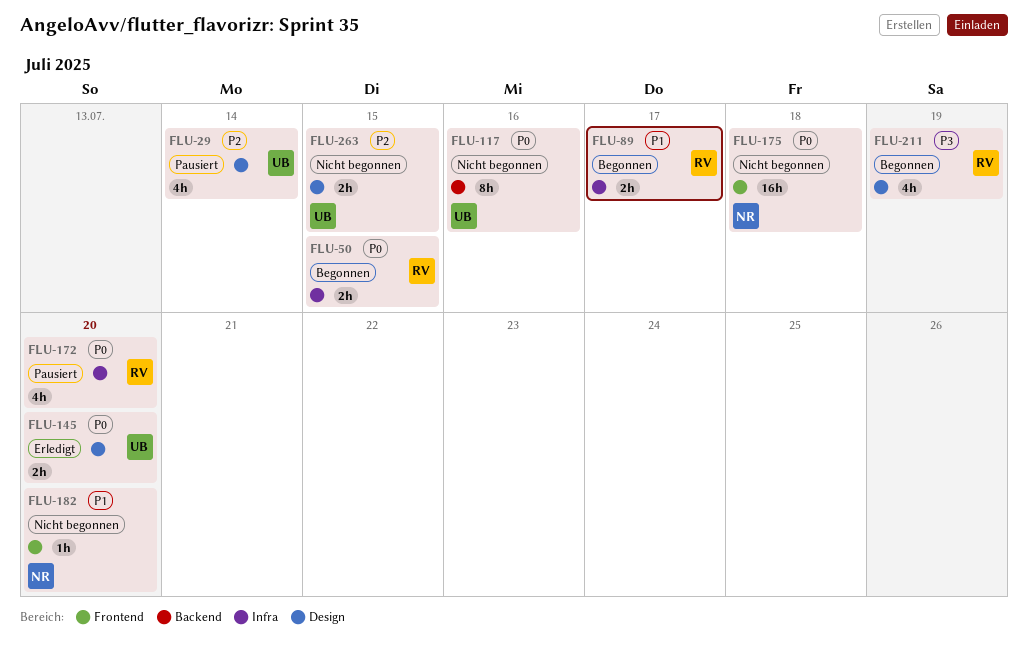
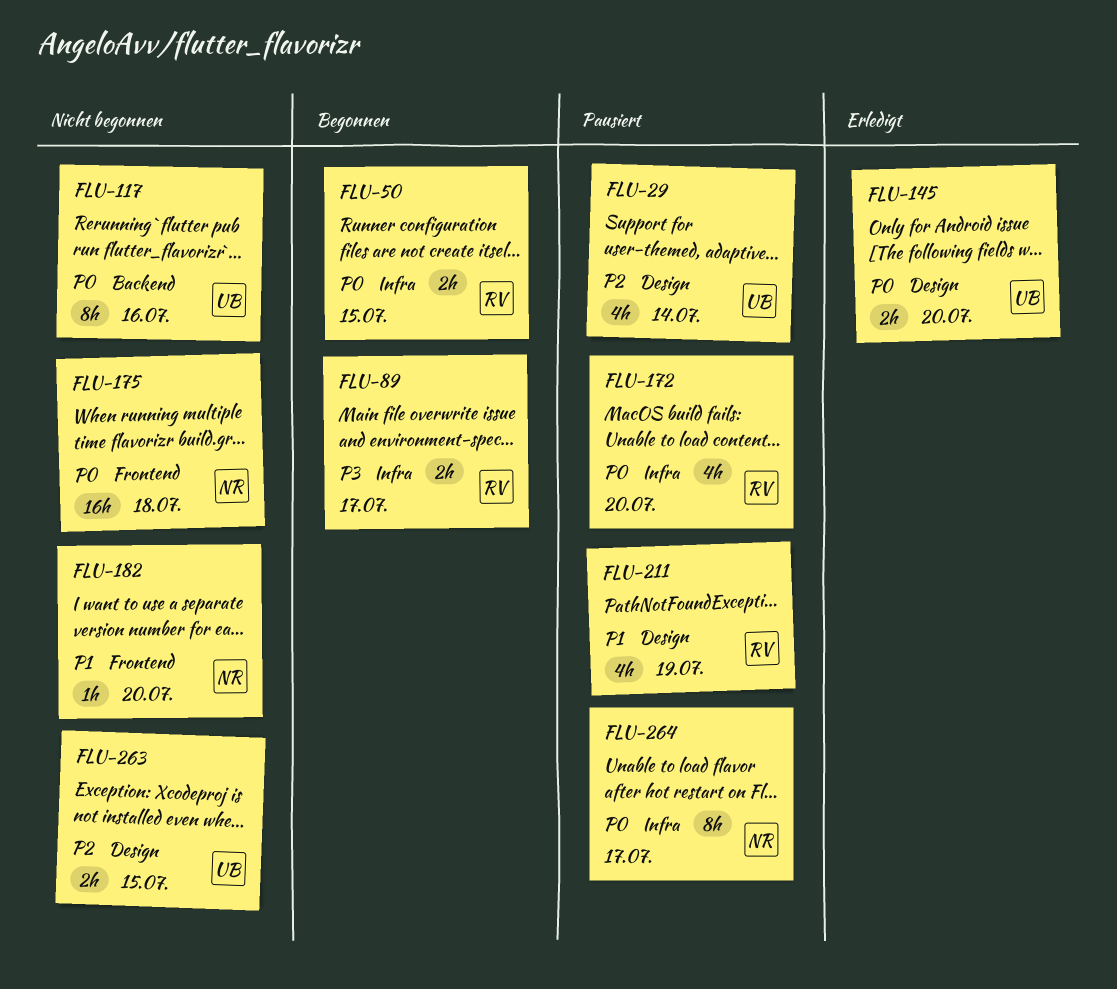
FLU-89, priority: P1 -> P3
FLU-211, status: Begonnen -> Pausiert
FLU-211, priority: P3 -> P1
FLU-264: none -> present

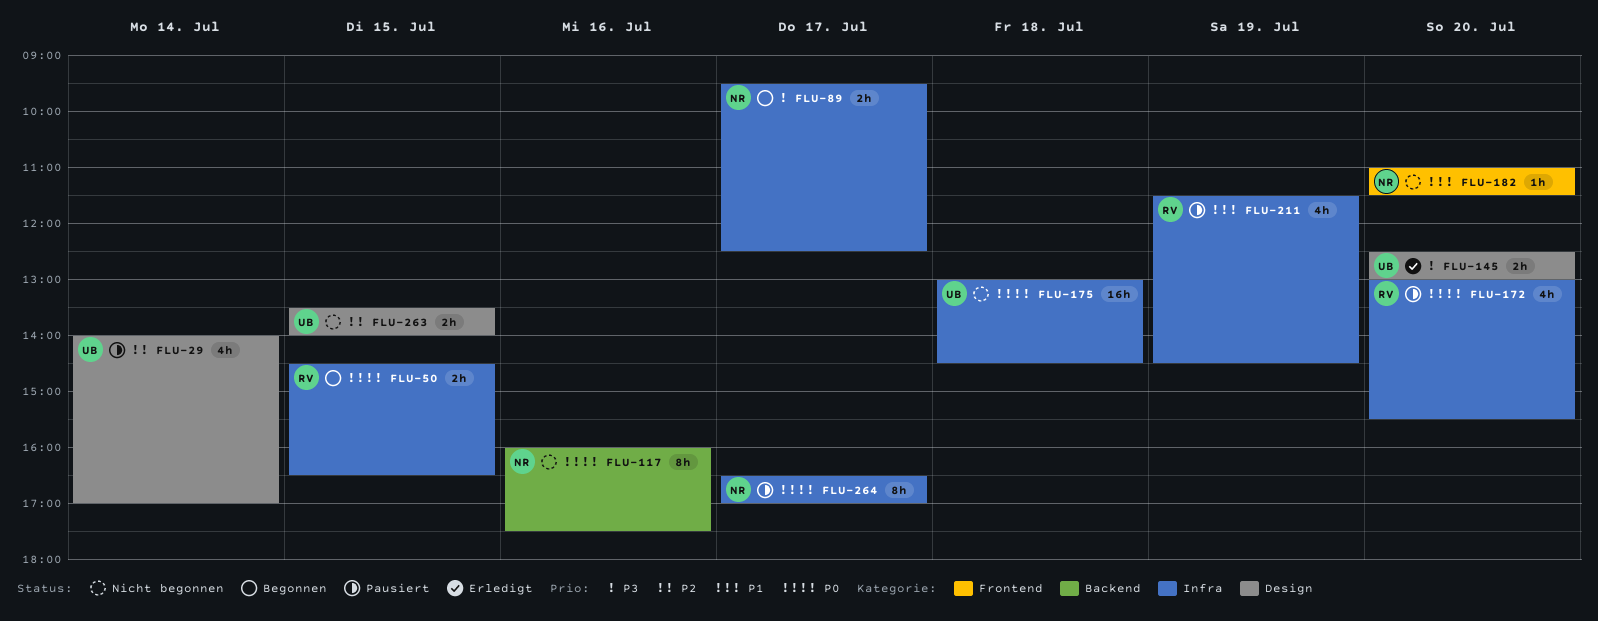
FLU-89, owner: RV -> NR
FLU-117, owner: UB -> NR
FLU-145, priority: P0 -> P3
FLU-175, owner: NR -> UB
FLU-175, label: Frontend -> Infra
FLU-211, label: Design -> Infra

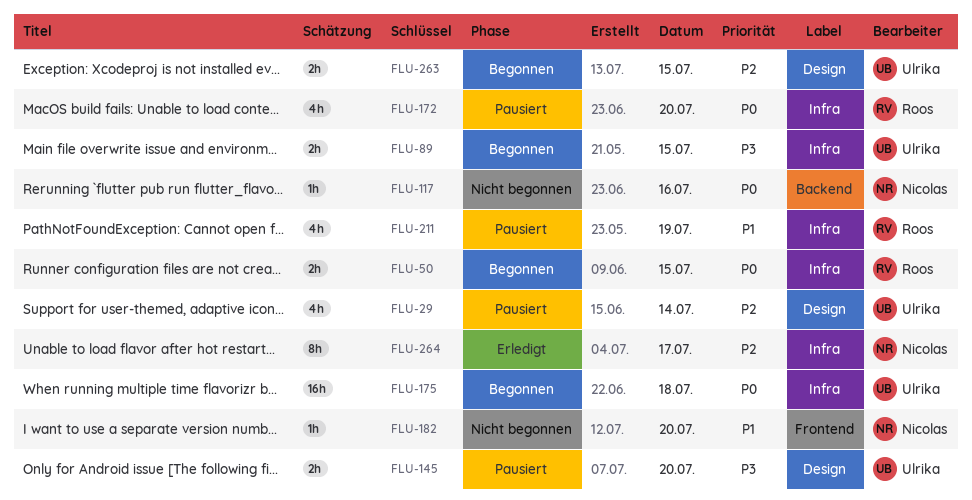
FLU-89, owner: Nicolas -> Ulrika
FLU-89, day: Jul 17 -> Jul 15
FLU-117, estimate: 8h -> 1h
FLU-145, status: Erledigt -> Pausiert
FLU-175, status: Nicht begonnen -> Begonnen
FLU-263, status: Nicht begonnen -> Begonnen
FLU-264, status: Pausiert -> Erledigt
FLU-264, priority: P0 -> P2

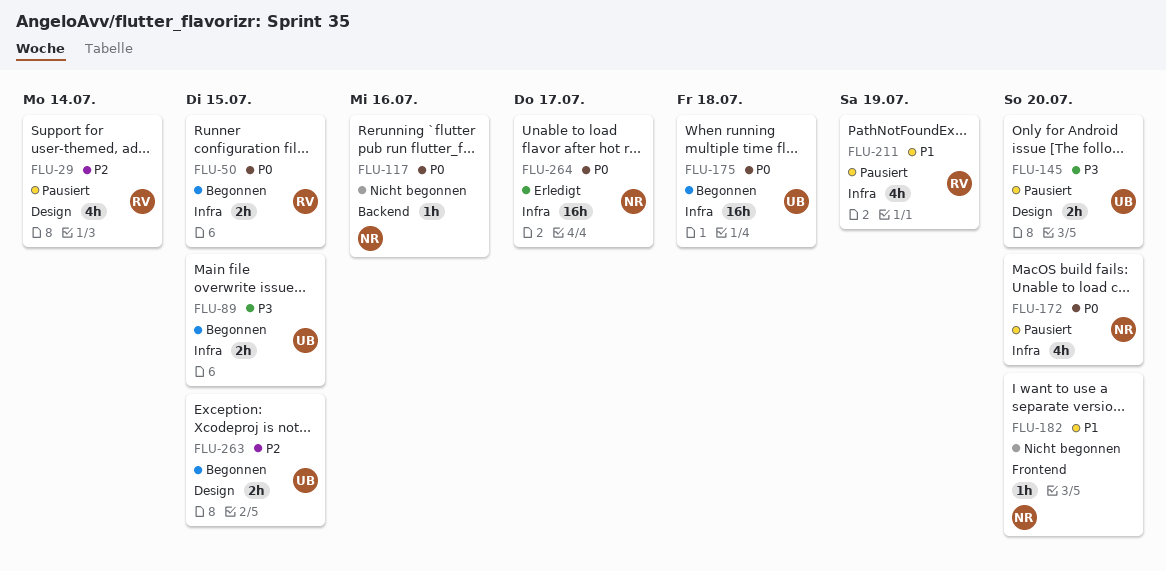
FLU-29, owner: Ulrika -> Roos
FLU-172, owner: Roos -> Nicolas
FLU-264, priority: P2 -> P0
FLU-264, estimate: 8h -> 16h

